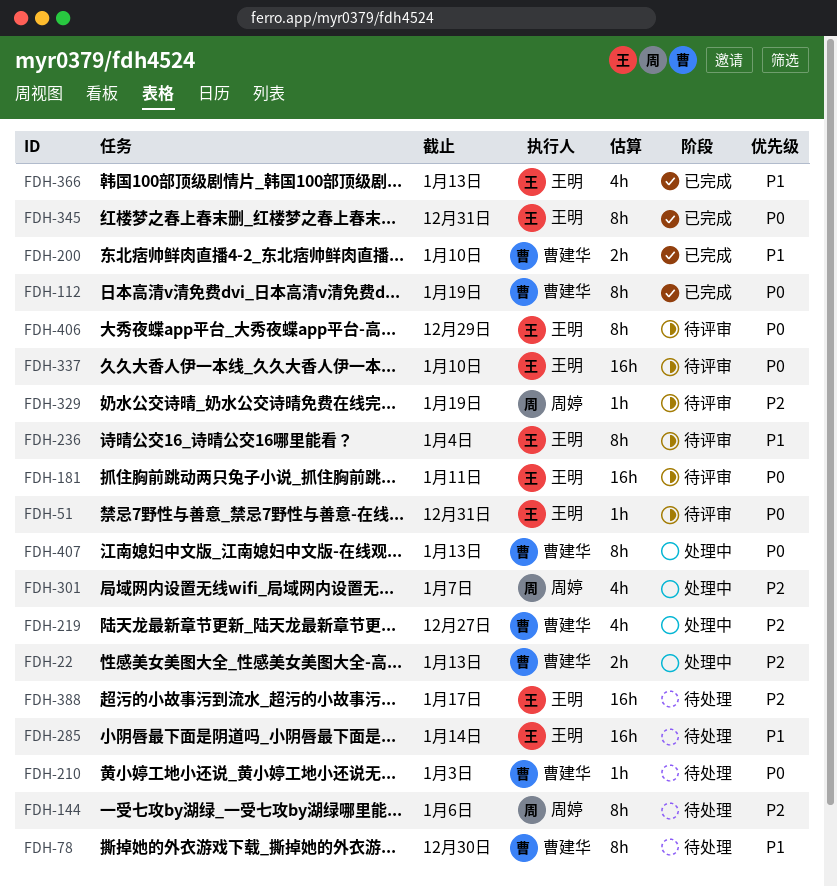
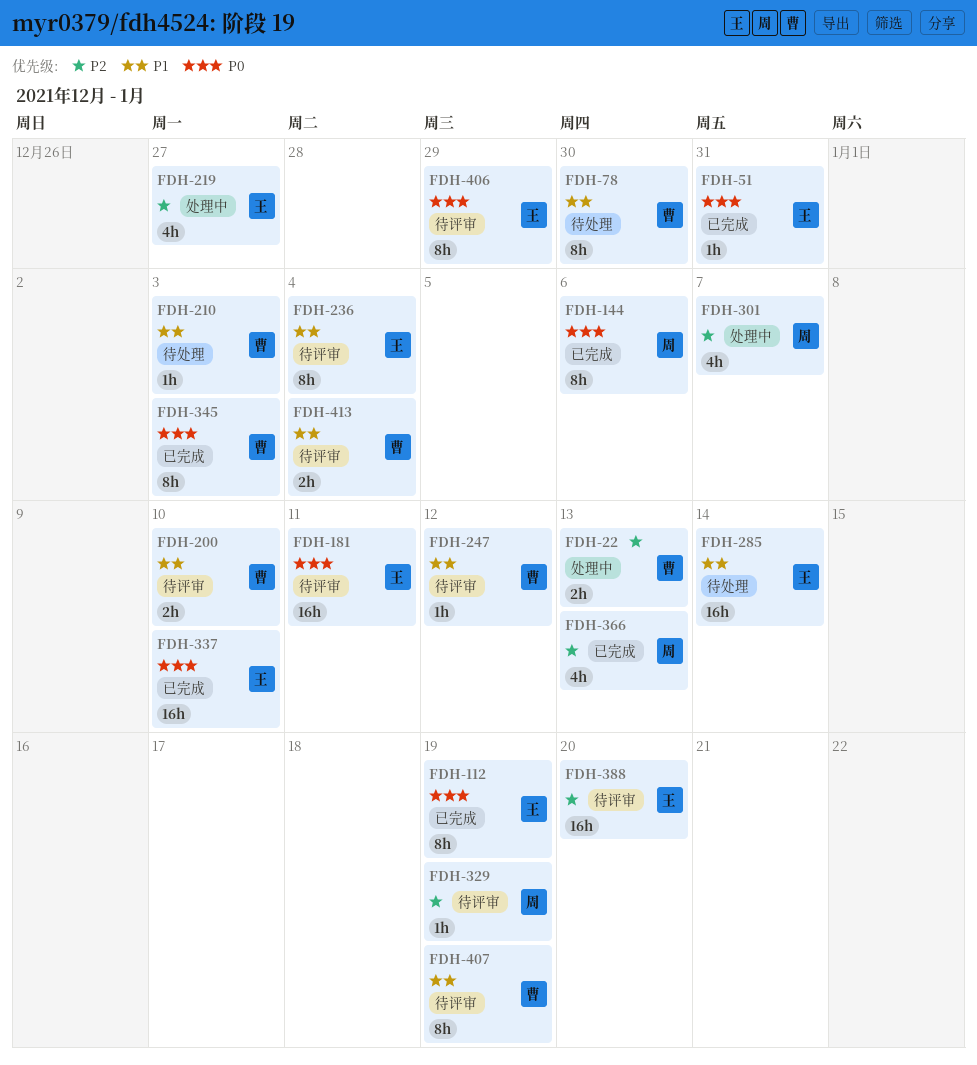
FDH-51, status: 待评审 -> 已完成
FDH-112, owner: 曹建华 -> 王明
FDH-144, status: 待处理 -> 已完成
FDH-144, priority: P2 -> P0
FDH-200, status: 已完成 -> 待评审
FDH-210, priority: P0 -> P1
FDH-219, owner: 曹建华 -> 王明
FDH-247: none -> present
FDH-337, status: 待评审 -> 已完成
FDH-345, owner: 王明 -> 曹建华
FDH-345, due: Dec 31 -> Jan 3
FDH-366, owner: 王明 -> 周婷
FDH-366, priority: P1 -> P2
FDH-388, status: 待处理 -> 待评审
FDH-388, due: Jan 17 -> Jan 20
FDH-407, status: 处理中 -> 待评审
FDH-407, priority: P0 -> P1
FDH-407, due: Jan 13 -> Jan 19
FDH-413: none -> present

